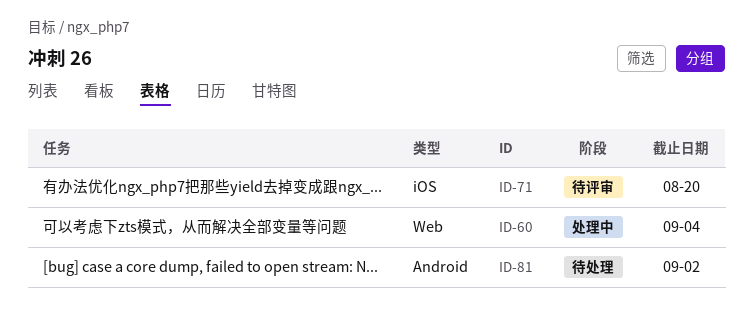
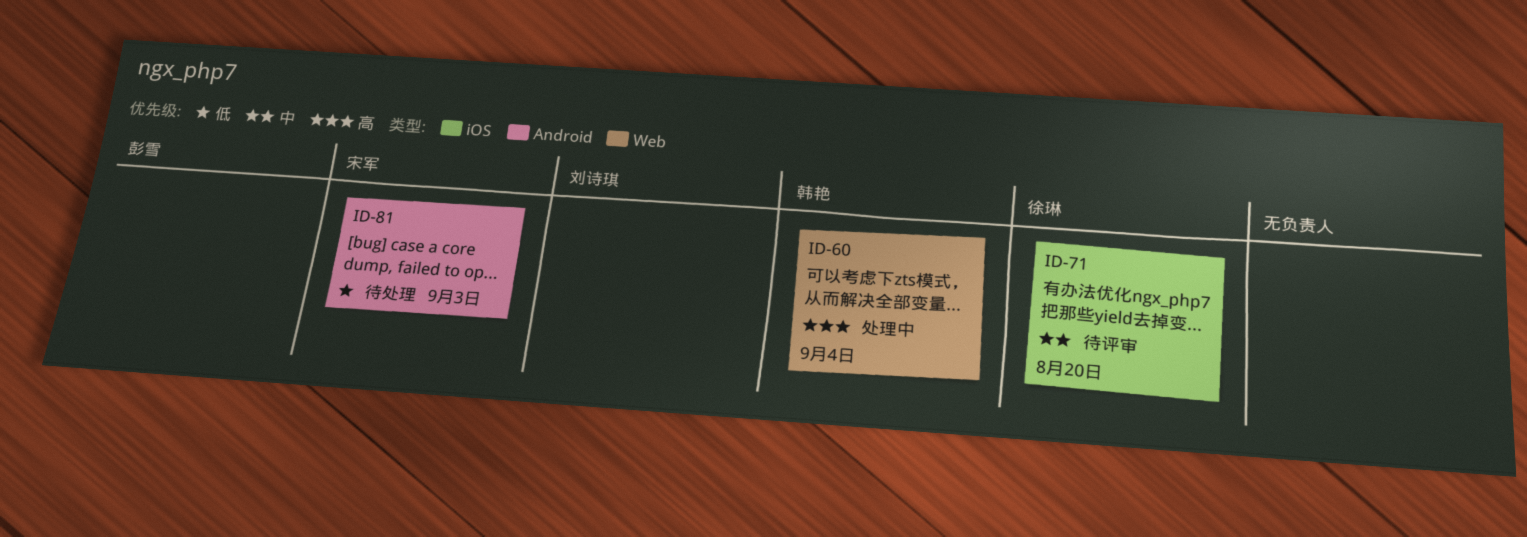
ID-81, due: Sep 2 -> Sep 3

